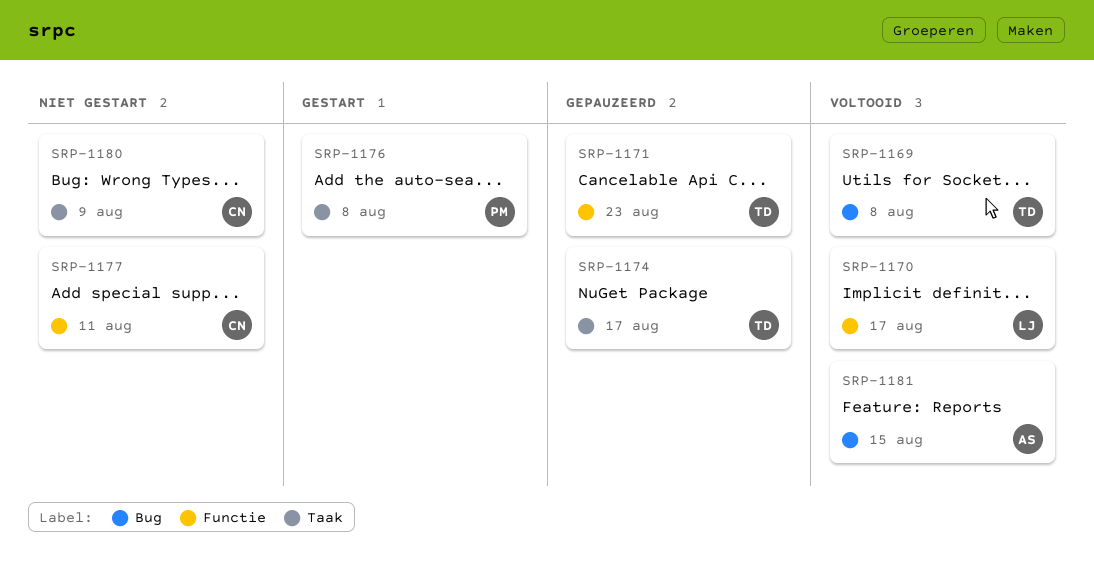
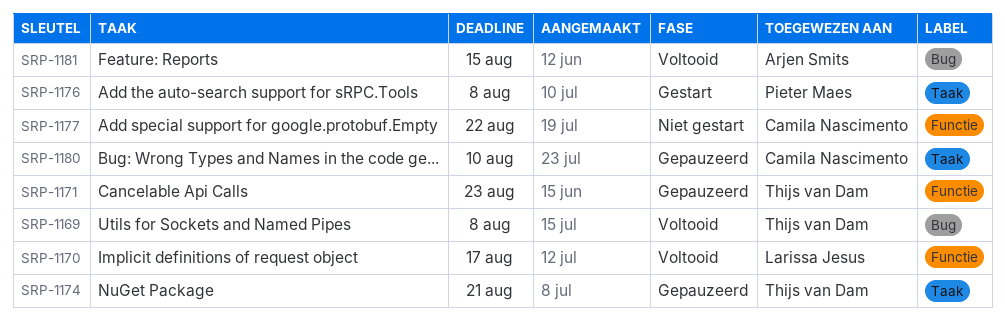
SRP-1174, due: Aug 17 -> Aug 21
SRP-1177, due: Aug 11 -> Aug 22
SRP-1180, status: Niet gestart -> Gepauzeerd
SRP-1180, due: Aug 9 -> Aug 10

